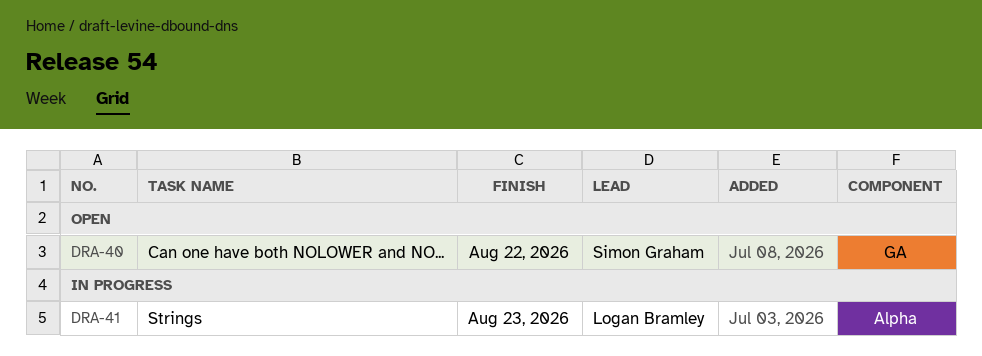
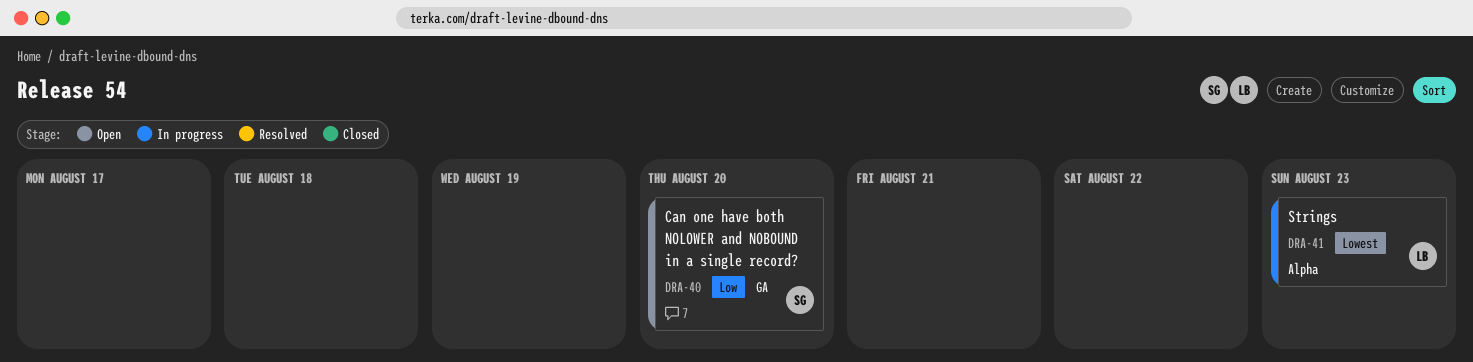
DRA-40, due: Aug 22 -> Aug 20

